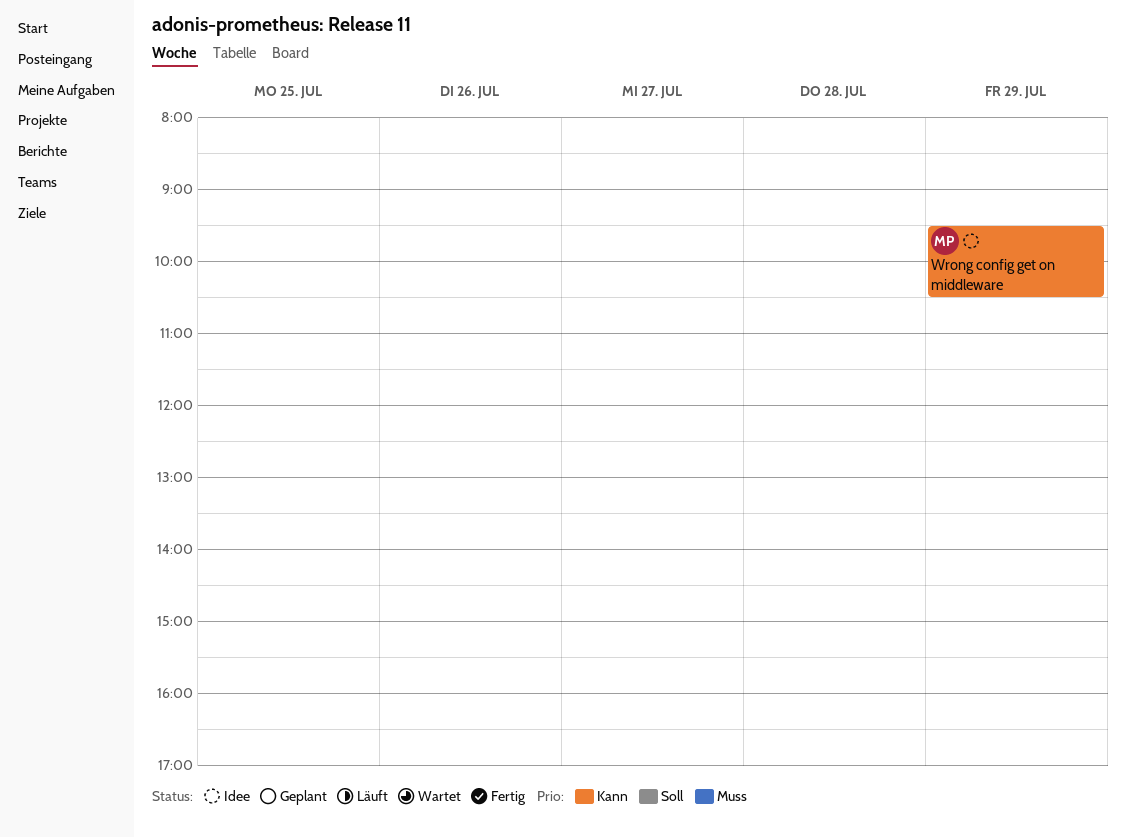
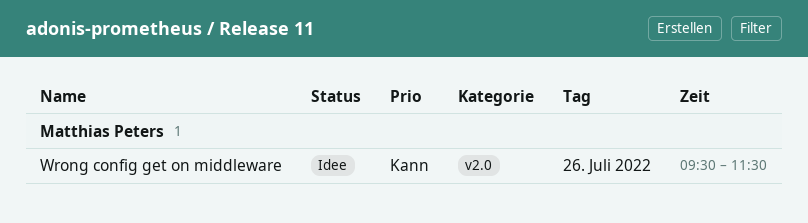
Wrong config get on middleware, day: Jul 29 -> Jul 26
Wrong config get on middleware, ends: 10:30 -> 11:30

